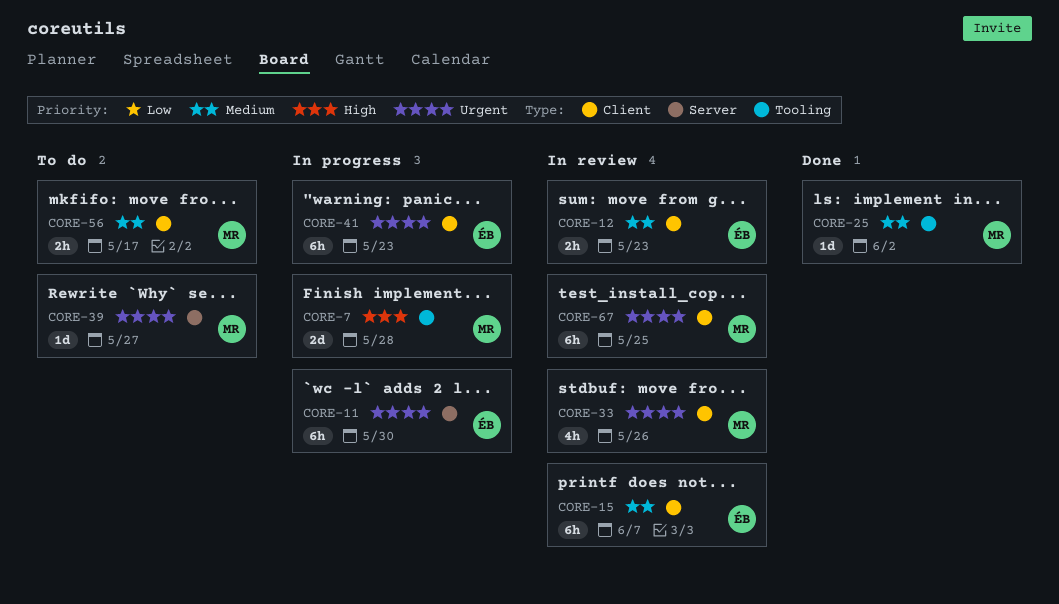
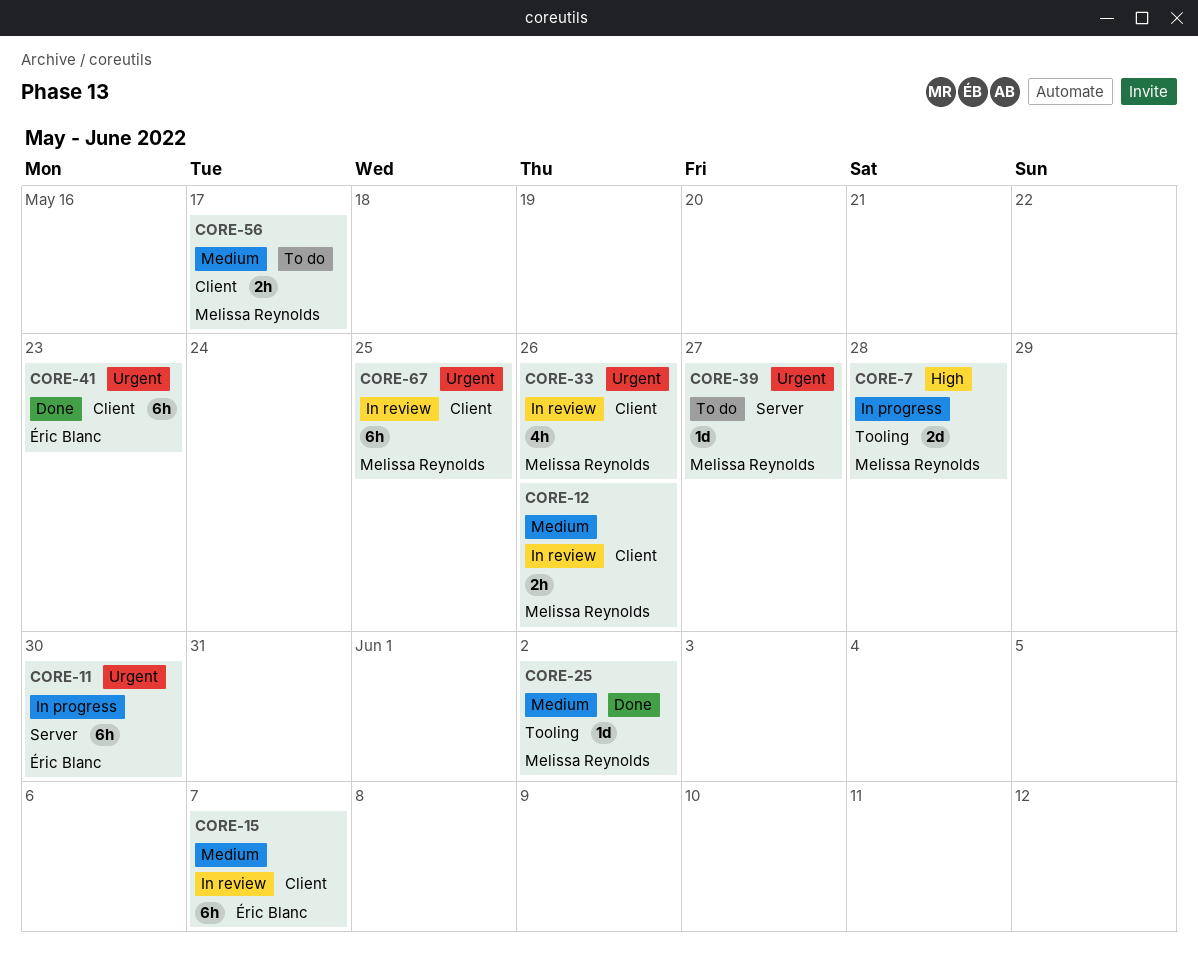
CORE-12, owner: Éric Blanc -> Melissa Reynolds
CORE-12, due: May 23 -> May 26
CORE-41, status: In progress -> Done

